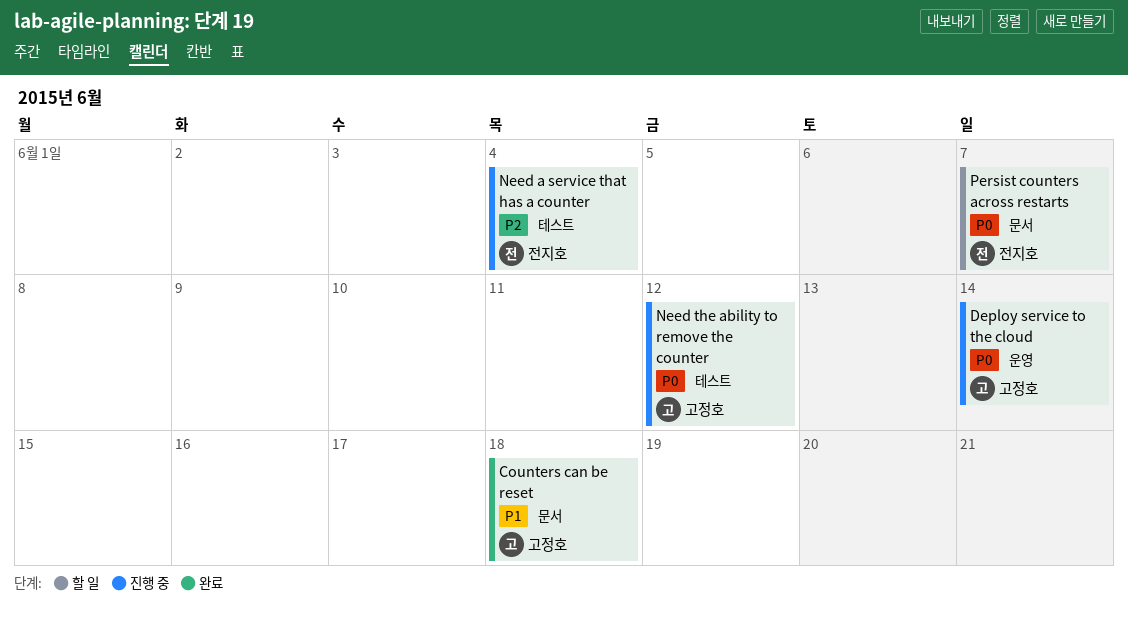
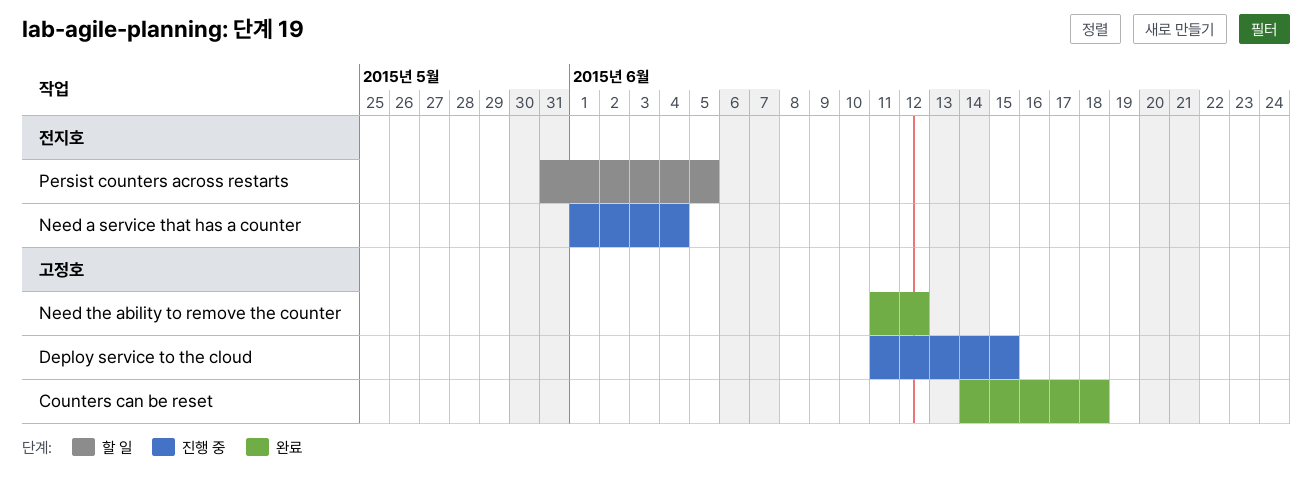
Deploy service to the cloud, due: Jun 14 -> Jun 15
Need the ability to remove the counter, status: 진행 중 -> 완료
Persist counters across restarts, due: Jun 7 -> Jun 5

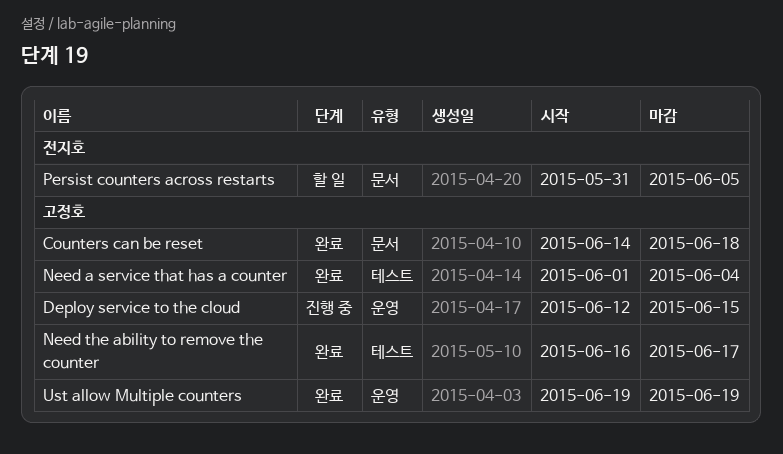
Deploy service to the cloud, start: Jun 11 -> Jun 12
Need a service that has a counter, status: 진행 중 -> 완료
Need a service that has a counter, owner: 전지호 -> 고정호
Need the ability to remove the counter, start: Jun 11 -> Jun 16
Need the ability to remove the counter, due: Jun 12 -> Jun 17
Ust allow Multiple counters: none -> present

